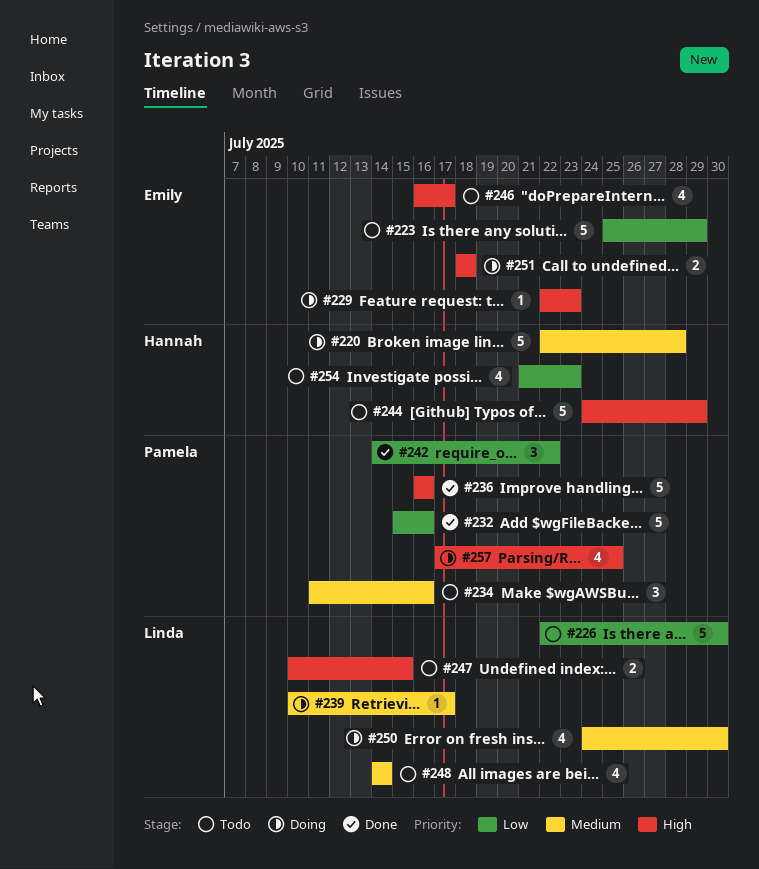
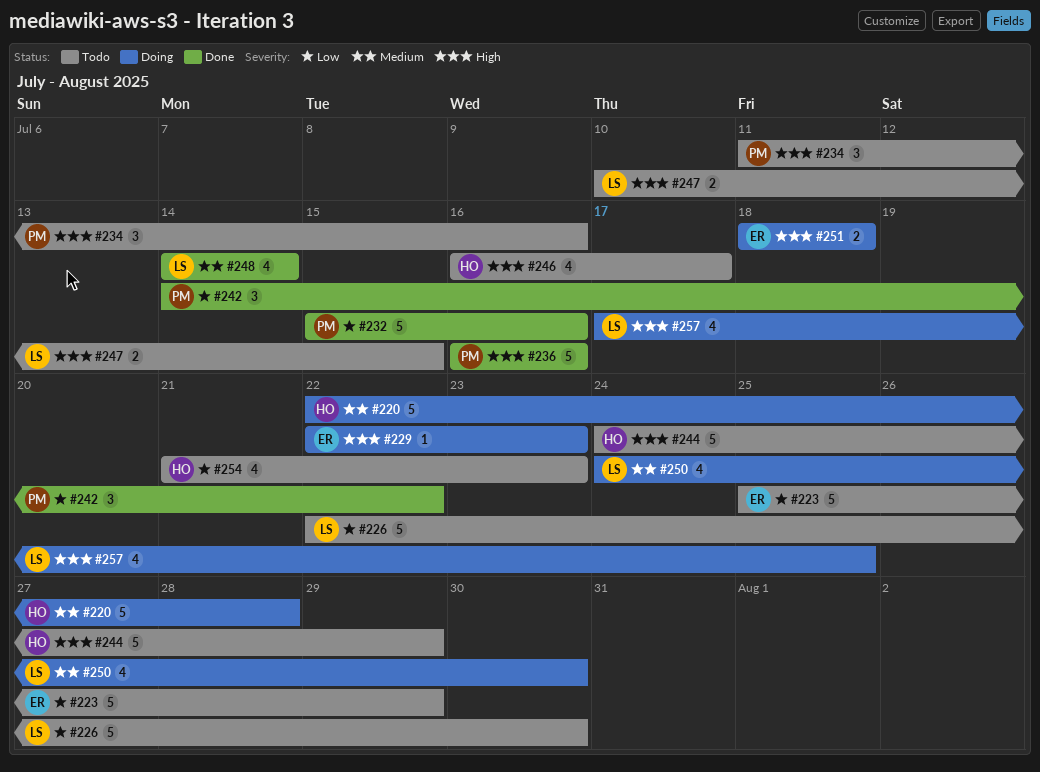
#234, priority: Medium -> High
#239: present -> none
#246, owner: Emily -> Hannah
#248, status: Todo -> Done
#257, owner: Pamela -> Linda

